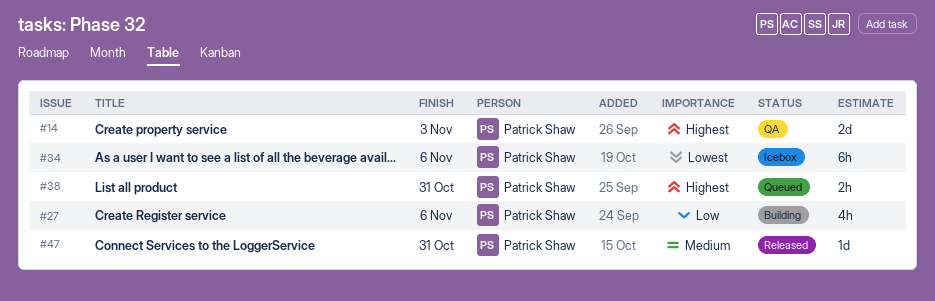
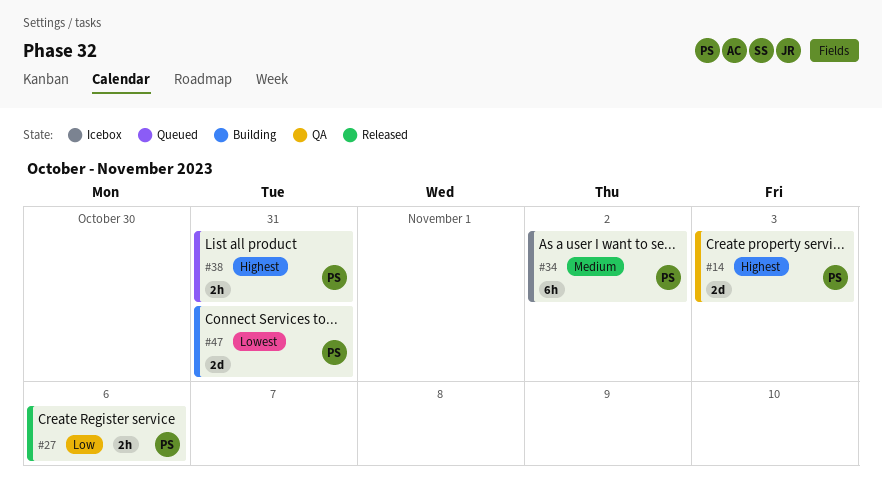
#27, status: Building -> Released
#27, estimate: 4h -> 2h
#34, priority: Lowest -> Medium
#34, due: Nov 6 -> Nov 2
#47, status: Released -> Building
#47, priority: Medium -> Lowest
#47, estimate: 1d -> 2d

